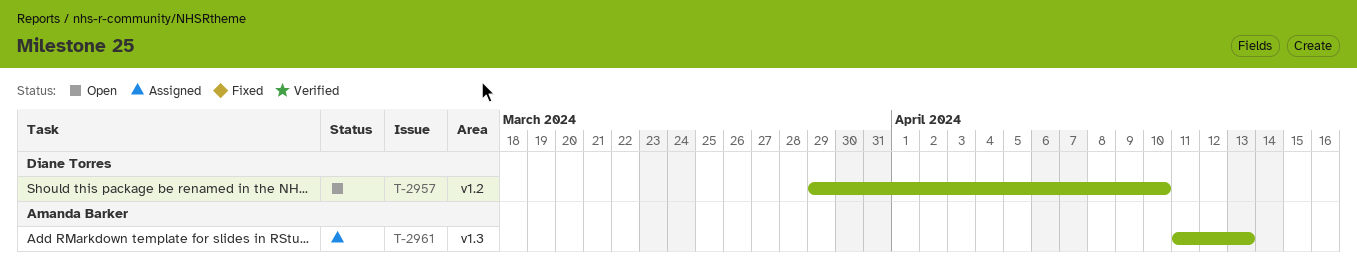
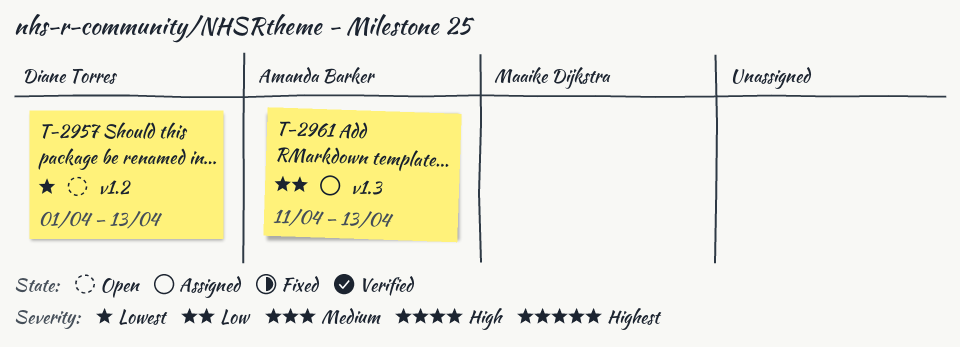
T-2957, start: Mar 29 -> Apr 1
T-2957, due: Apr 10 -> Apr 13

